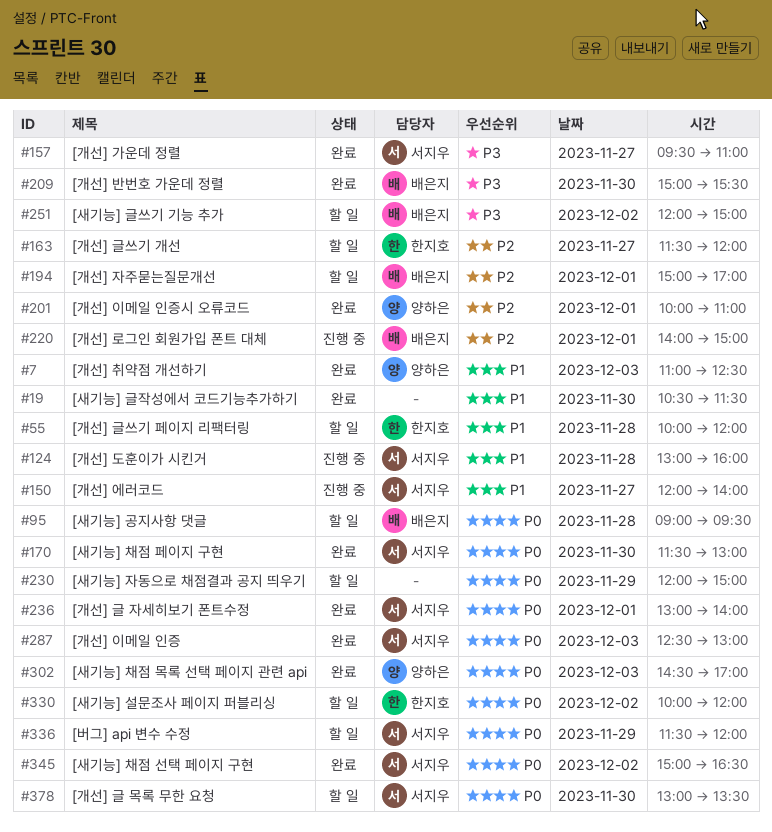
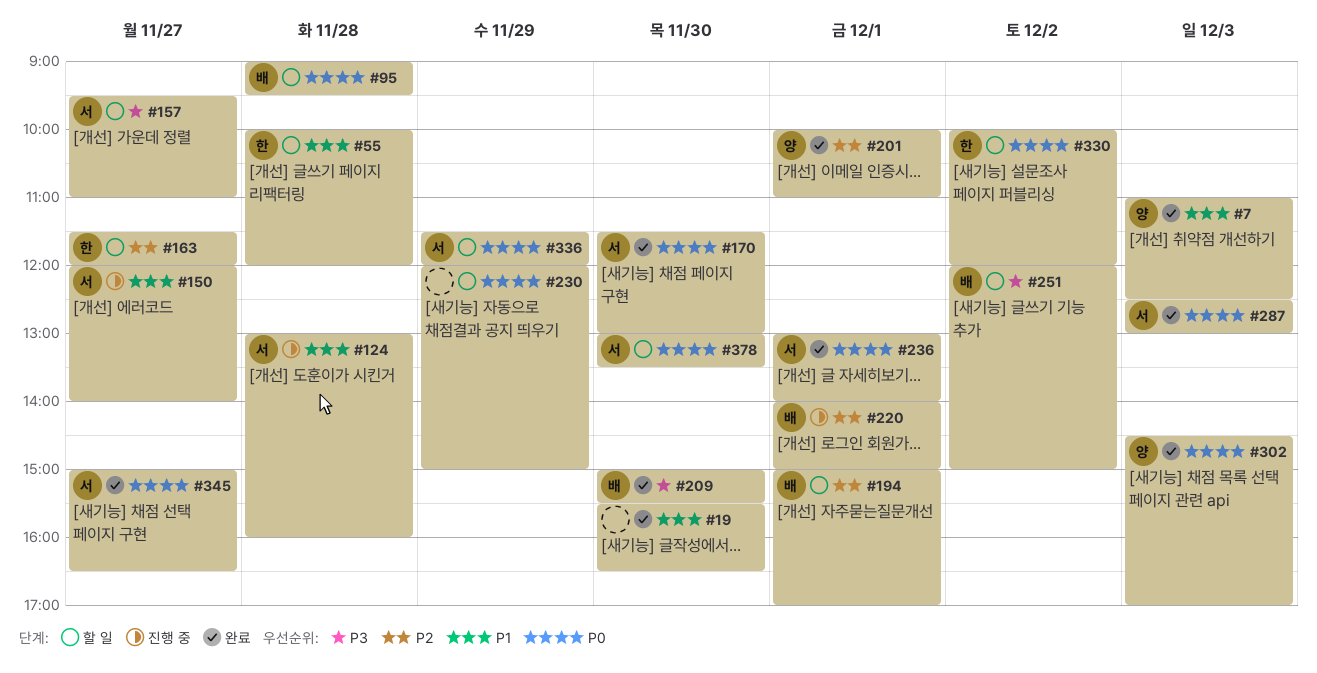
#19, begins: 10:30 -> 15:30
#19, ends: 11:30 -> 16:30
#157, status: 완료 -> 할 일
#345, day: Dec 2 -> Nov 27

